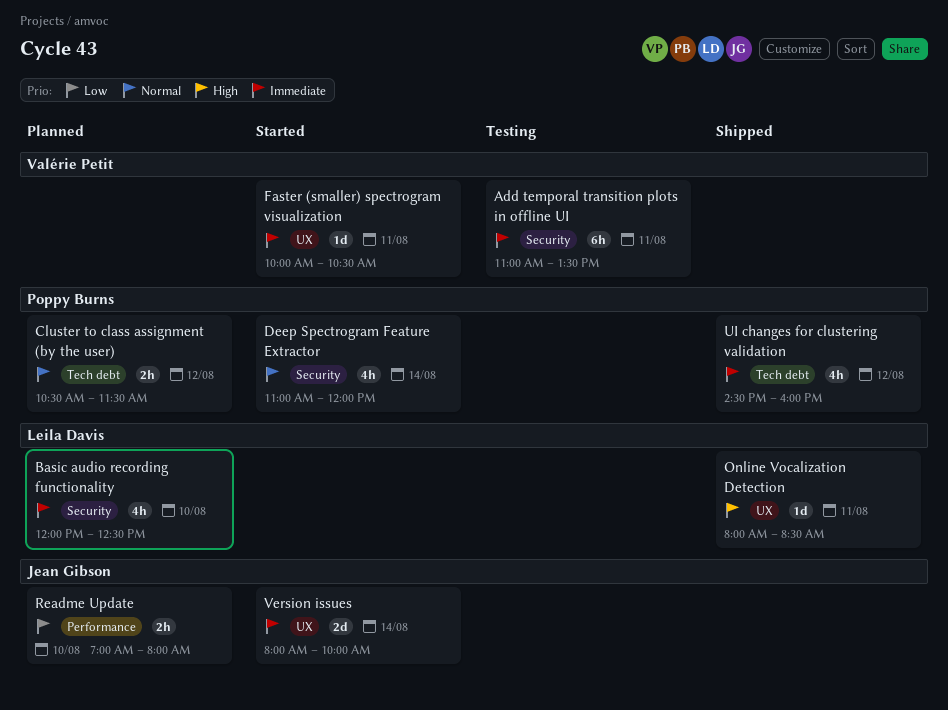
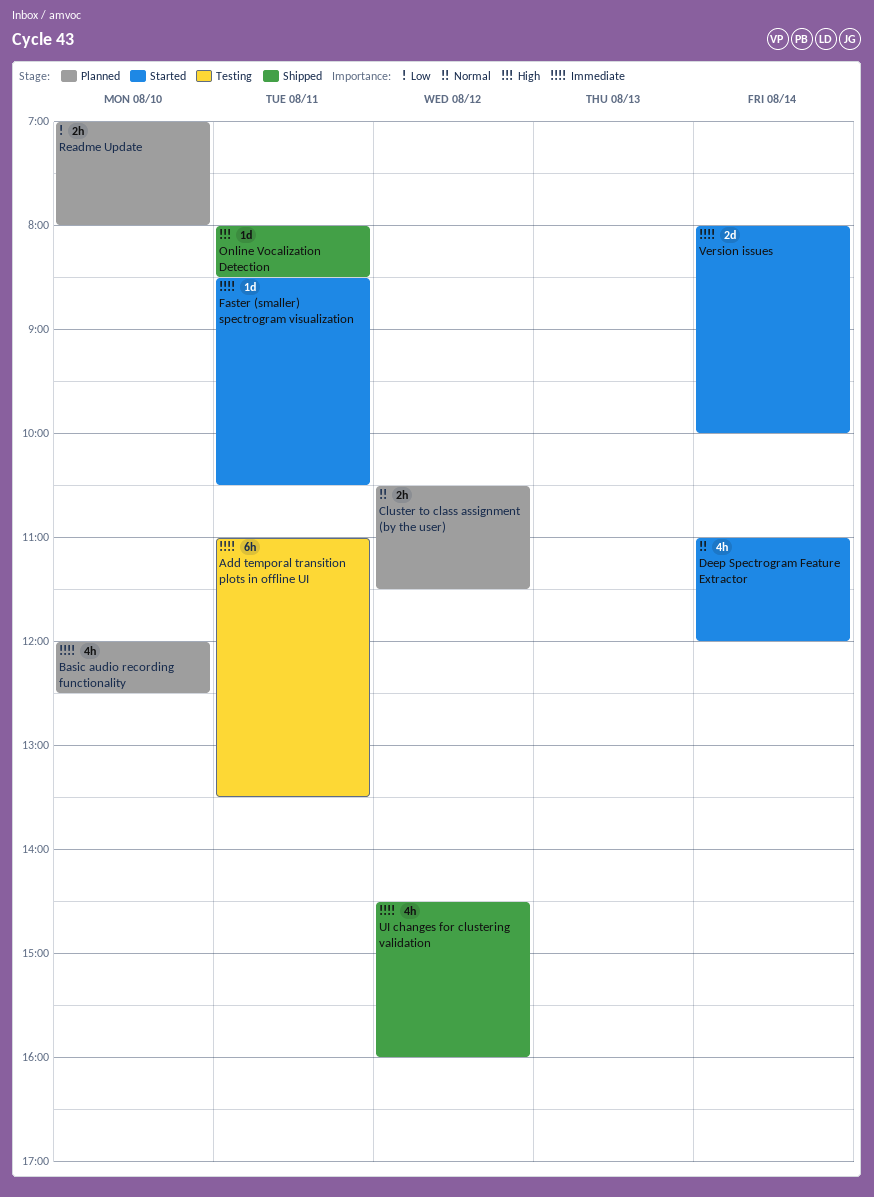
Faster (smaller) spectrogram visualization, begins: 10:00 -> 08:30

